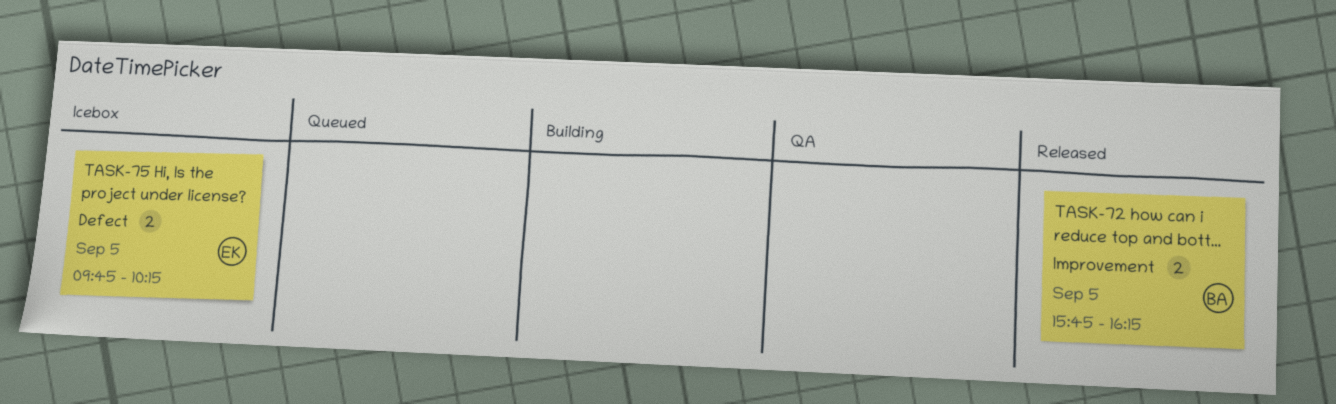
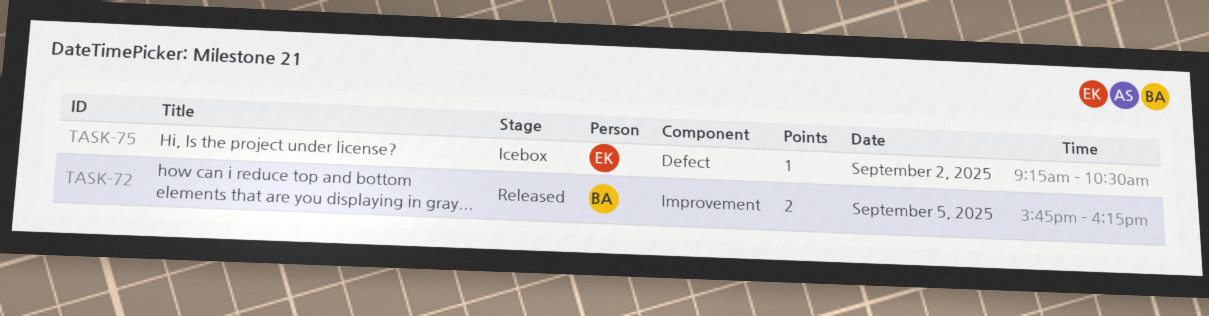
TASK-75, estimate: 2 -> 1
TASK-75, day: Sep 5 -> Sep 2
TASK-75, begins: 09:45 -> 09:15
TASK-75, ends: 10:15 -> 10:30

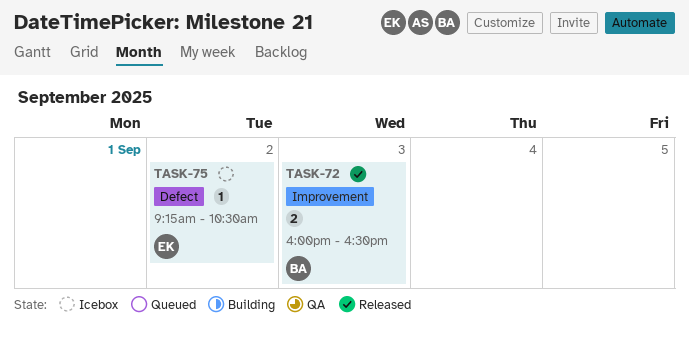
TASK-72, day: Sep 5 -> Sep 3
TASK-72, begins: 15:45 -> 16:00
TASK-72, ends: 16:15 -> 16:30

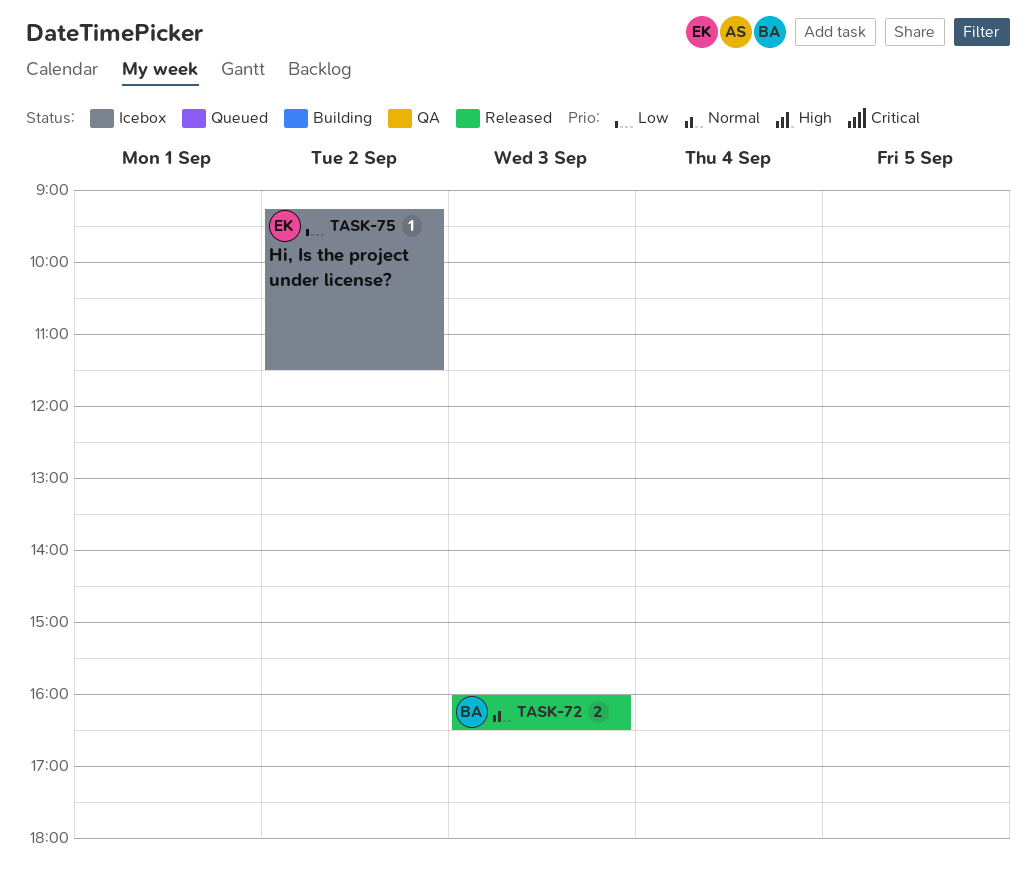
TASK-75, ends: 10:30 -> 11:30

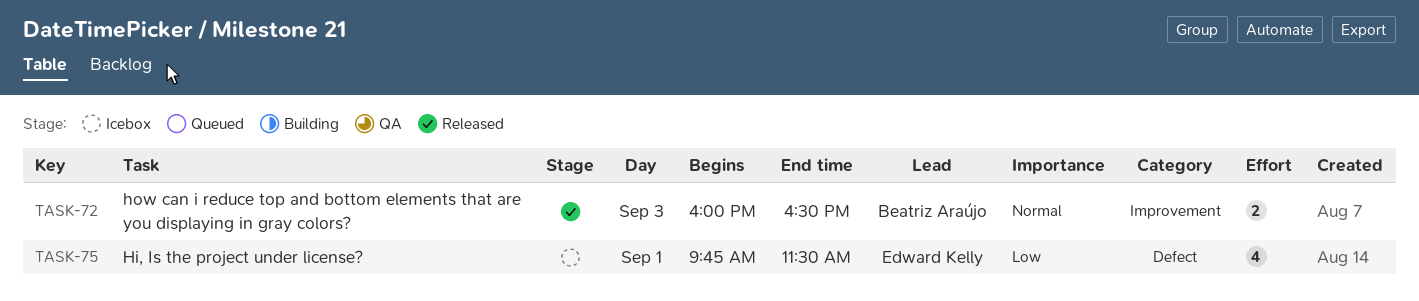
TASK-75, estimate: 1 -> 4
TASK-75, day: Sep 2 -> Sep 1
TASK-75, begins: 09:15 -> 09:45

